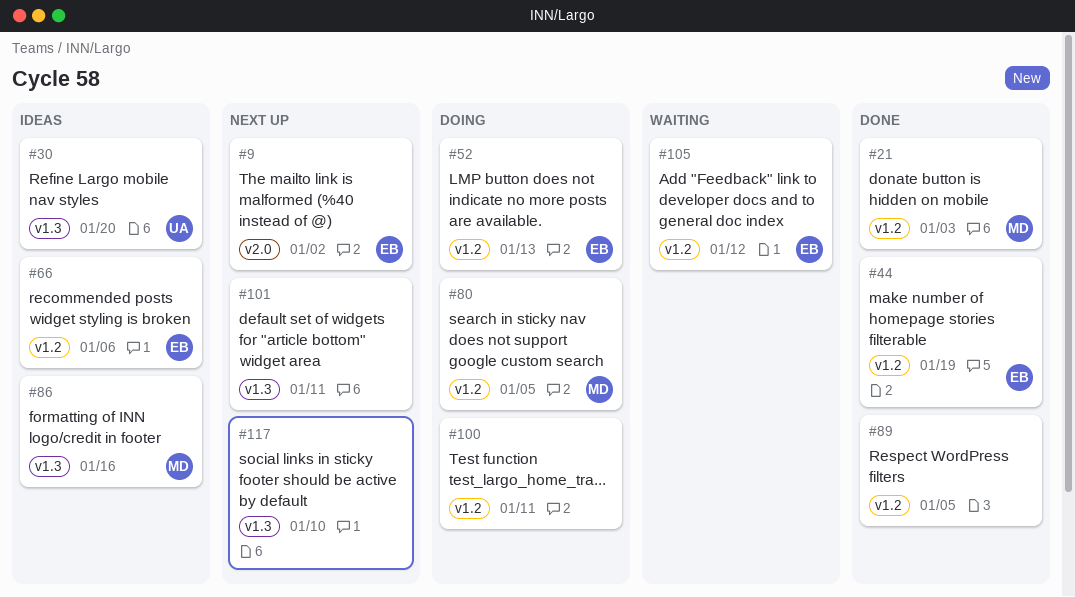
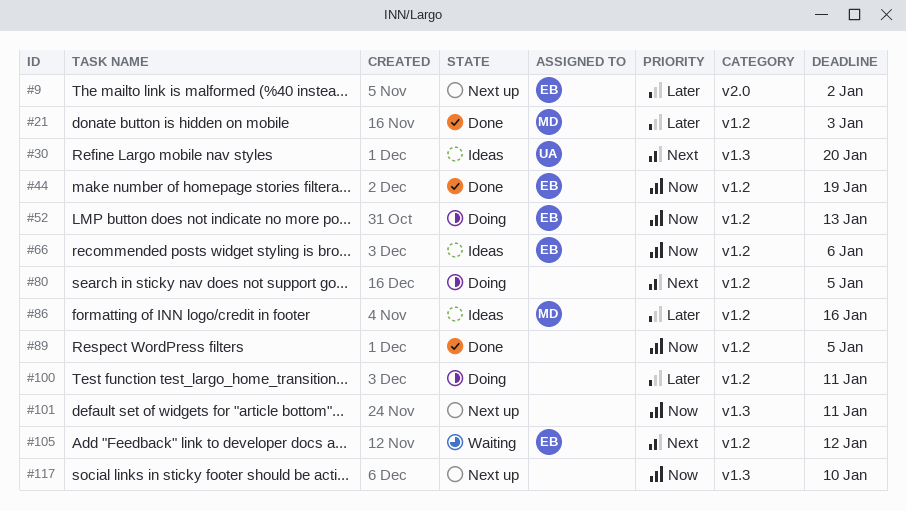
#80, owner: MD -> none
#86, label: v1.3 -> v1.2

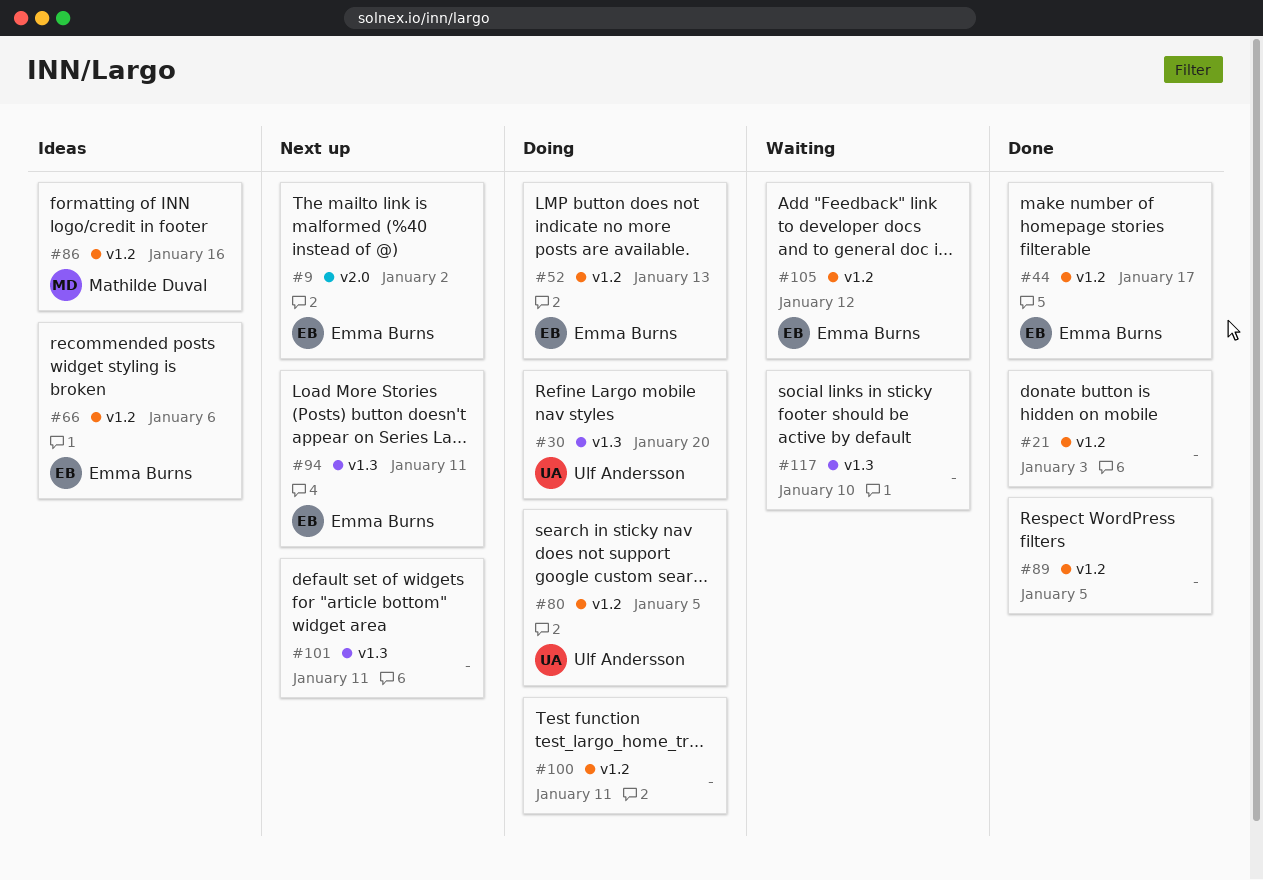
#21, owner: Mathilde Duval -> none
#30, status: Ideas -> Doing
#44, due: Jan 19 -> Jan 17
#80, owner: none -> Ulf Andersson
#94: none -> present
#117, status: Next up -> Waiting

